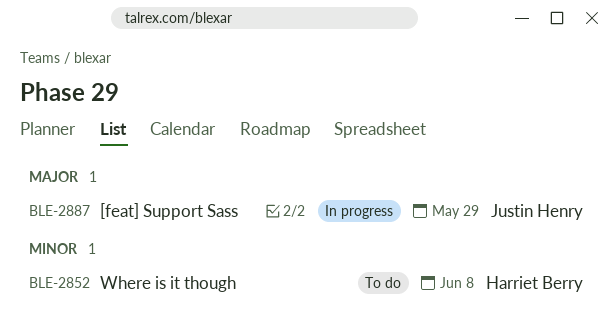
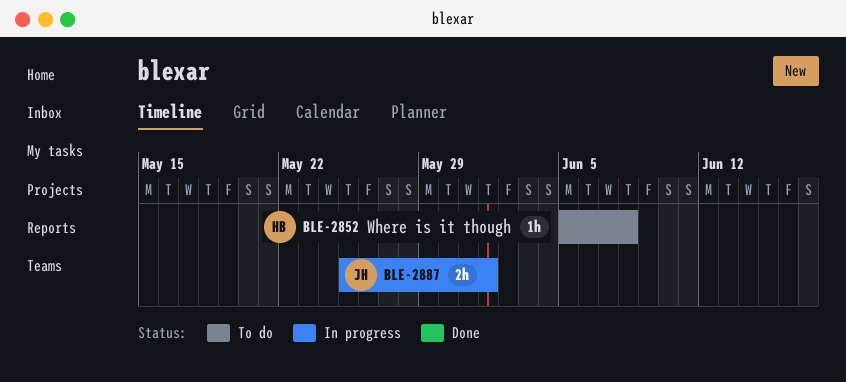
BLE-2887, due: May 29 -> Jun 1

